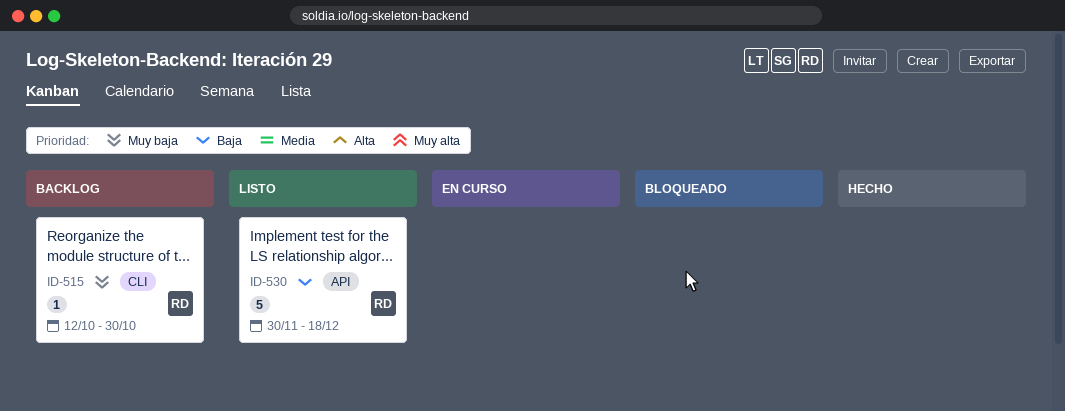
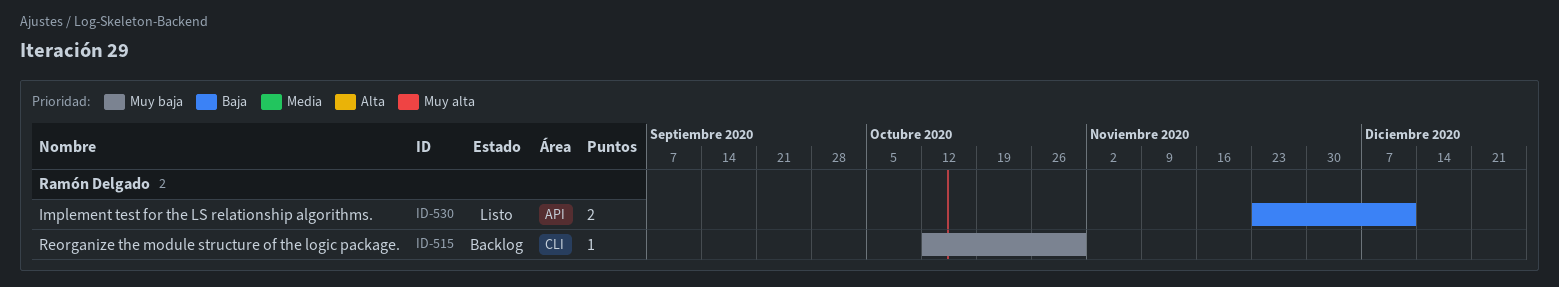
ID-530, estimate: 5 -> 2
ID-530, start: Nov 30 -> Nov 23
ID-530, due: Dec 18 -> Dec 11

